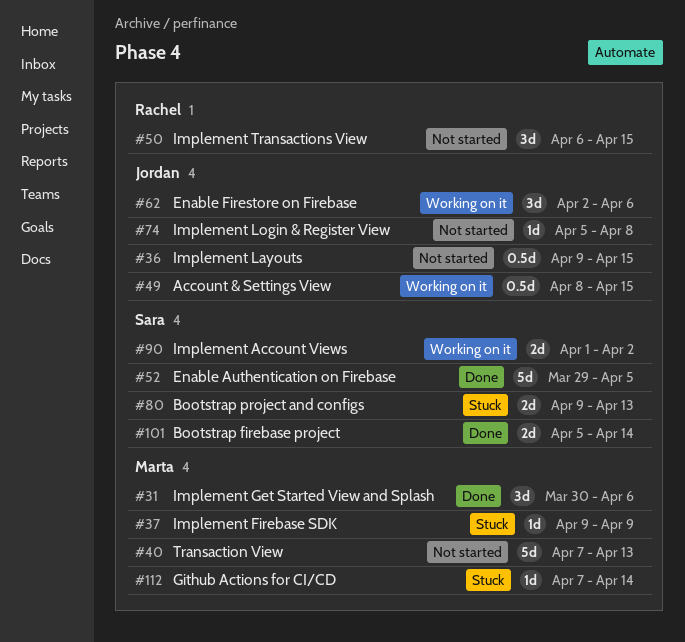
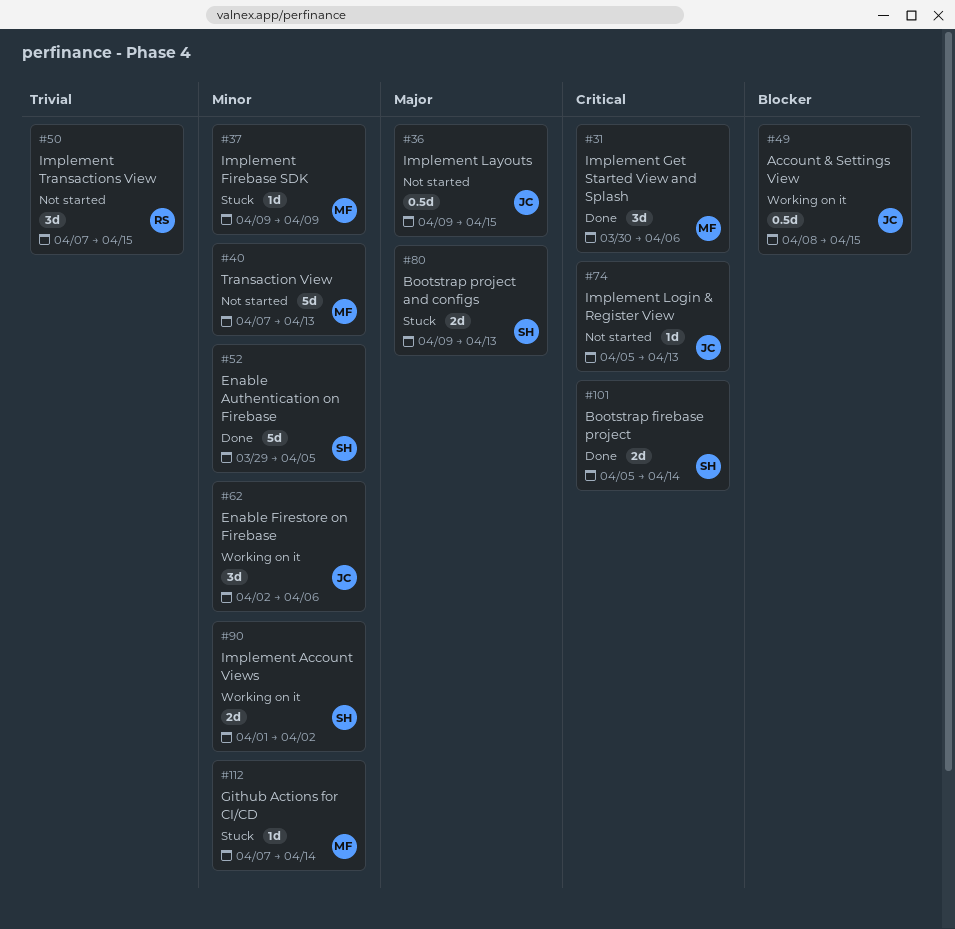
#50, start: Apr 6 -> Apr 7
#74, due: Apr 8 -> Apr 13

